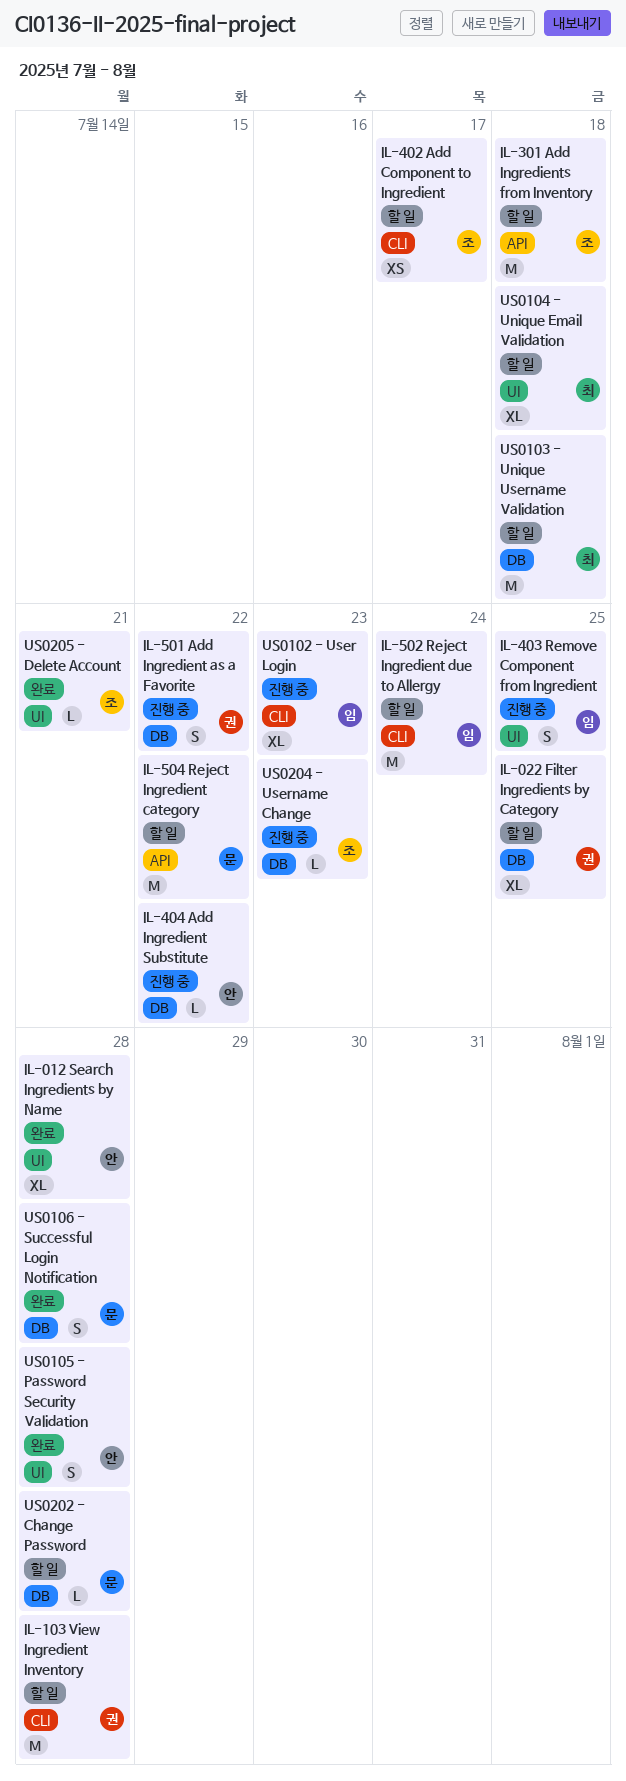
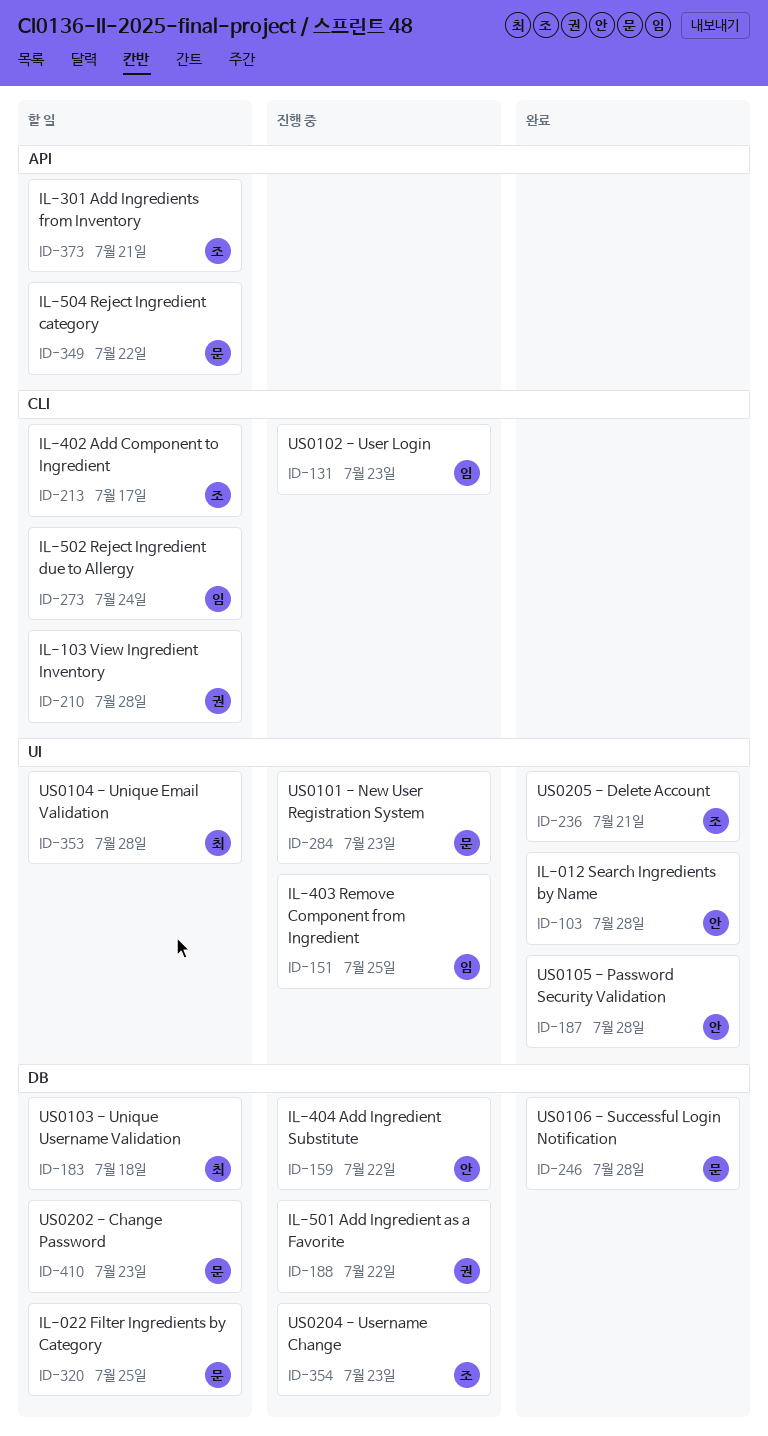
IL-022 Filter Ingredients by Category, owner: 권 -> 문
IL-301 Add Ingredients from Inventory, due: Jul 18 -> Jul 21
US0101 - New User Registration System: none -> present
US0104 - Unique Email Validation, due: Jul 18 -> Jul 28
US0202 - Change Password, due: Jul 28 -> Jul 23

